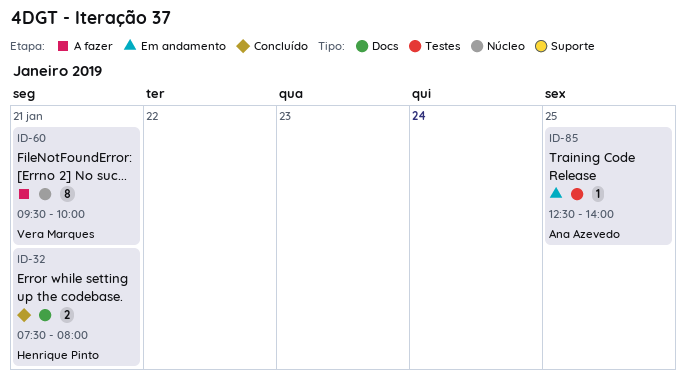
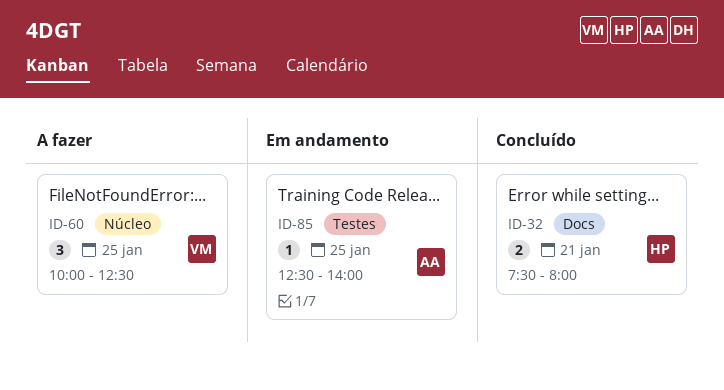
ID-60, estimate: 8 -> 3
ID-60, day: Jan 21 -> Jan 25
ID-60, begins: 09:30 -> 10:00
ID-60, ends: 10:00 -> 12:30

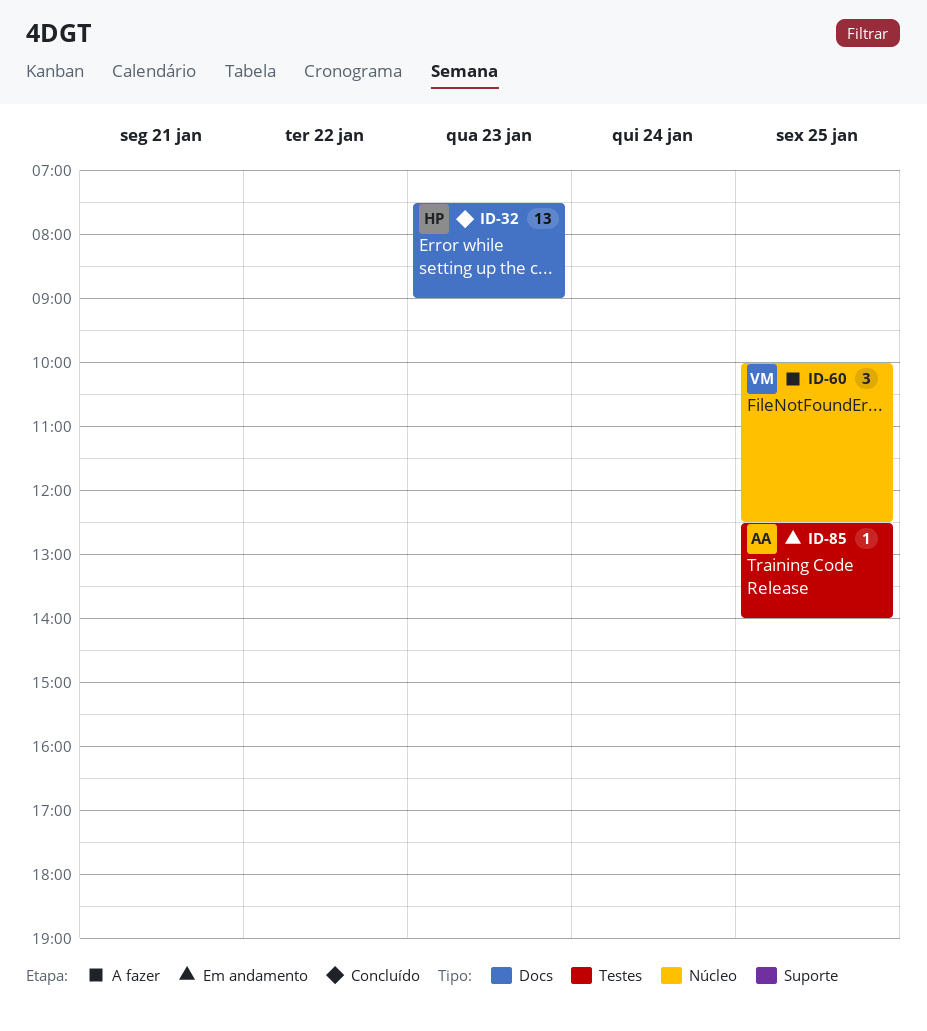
ID-32, estimate: 2 -> 13
ID-32, day: Jan 21 -> Jan 23
ID-32, ends: 08:00 -> 09:00

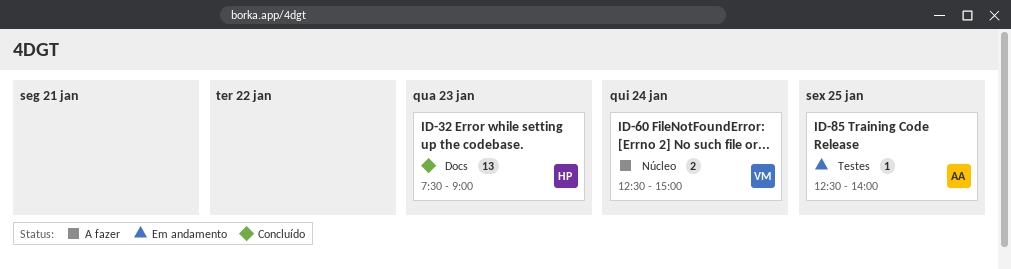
ID-60, estimate: 3 -> 2
ID-60, day: Jan 25 -> Jan 24
ID-60, begins: 10:00 -> 12:30
ID-60, ends: 12:30 -> 15:00

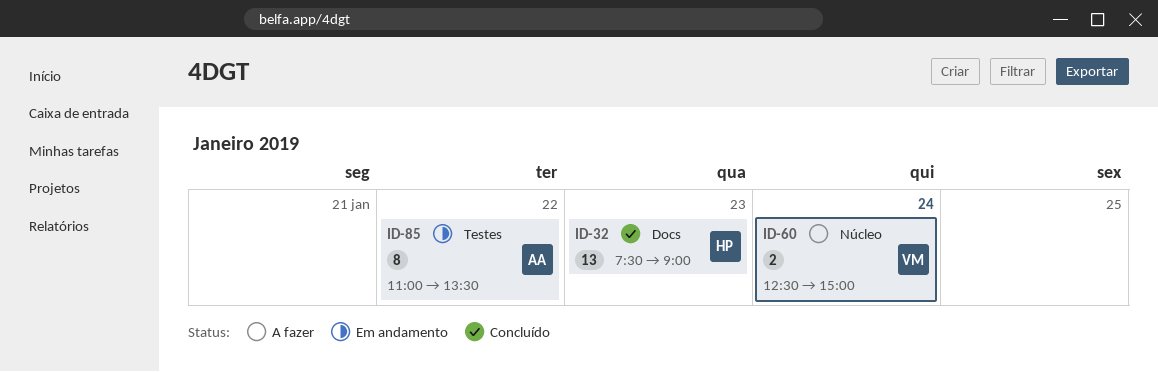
ID-85, estimate: 1 -> 8
ID-85, day: Jan 25 -> Jan 22
ID-85, begins: 12:30 -> 11:00
ID-85, ends: 14:00 -> 13:30

